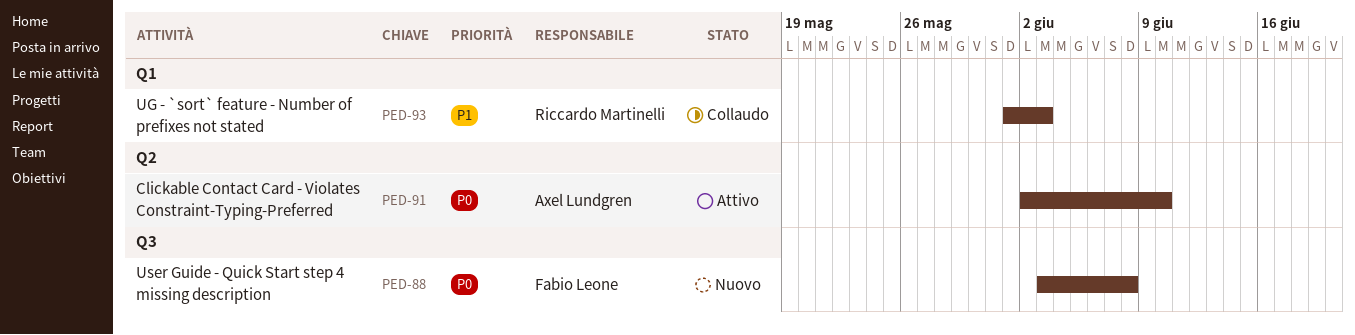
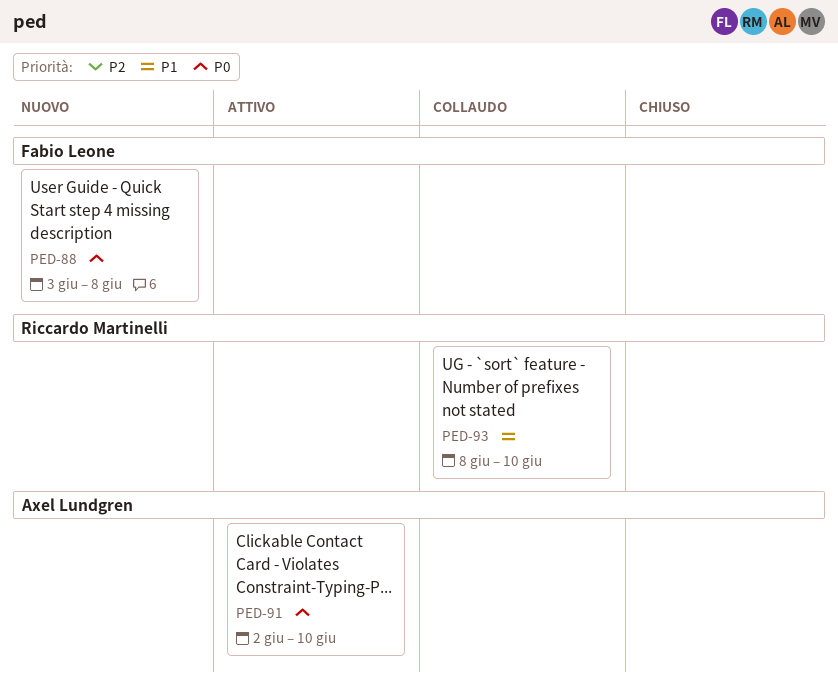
PED-93, start: Jun 1 -> Jun 8
PED-93, due: Jun 3 -> Jun 10

